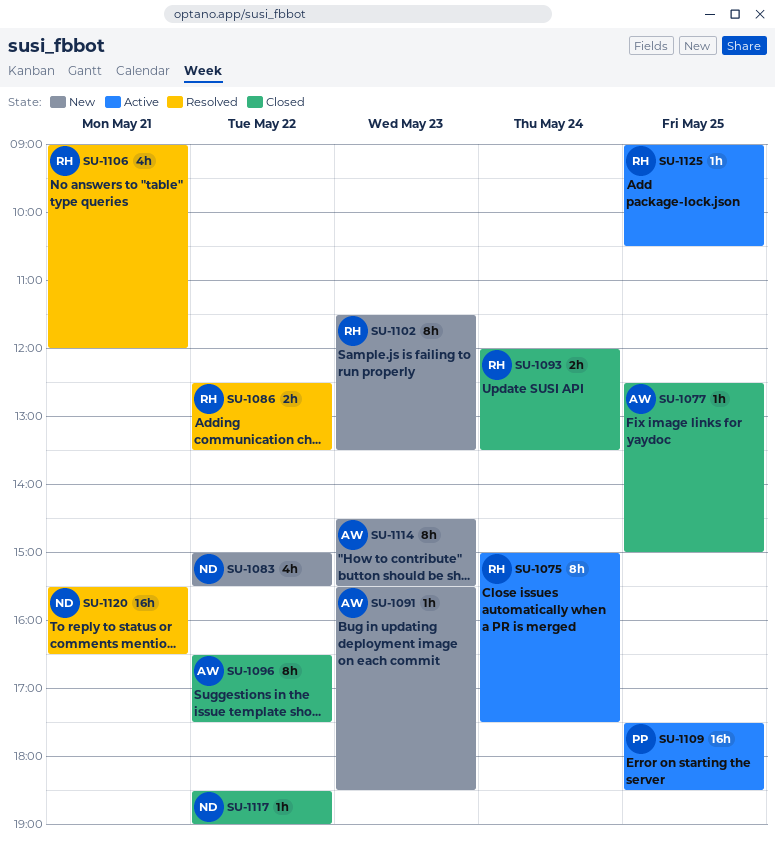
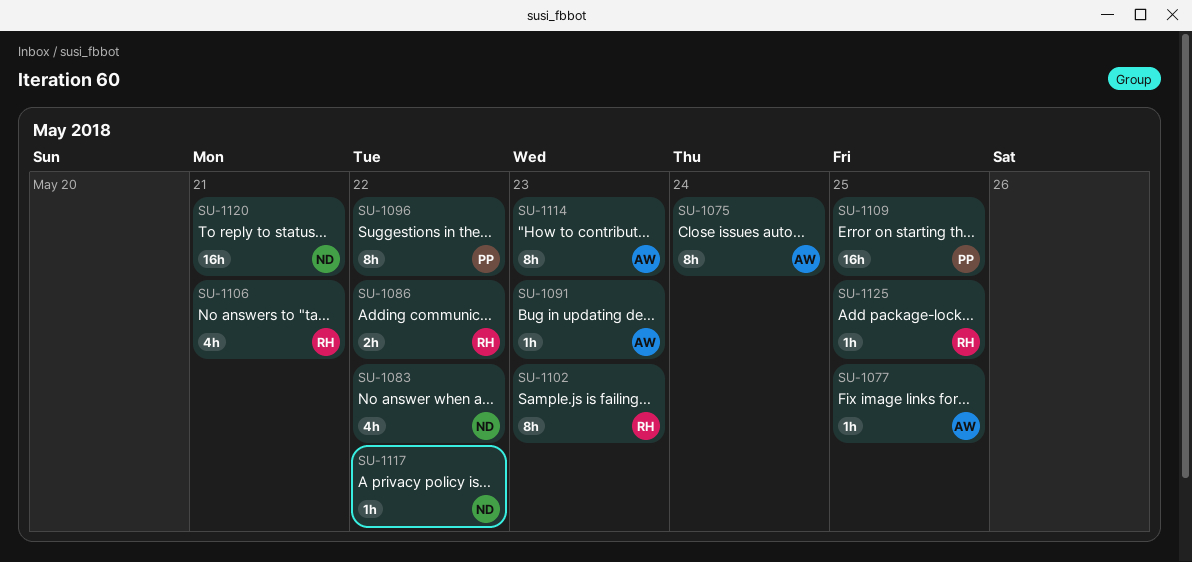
SU-1075, owner: RH -> AW
SU-1093: present -> none
SU-1096, owner: AW -> PP

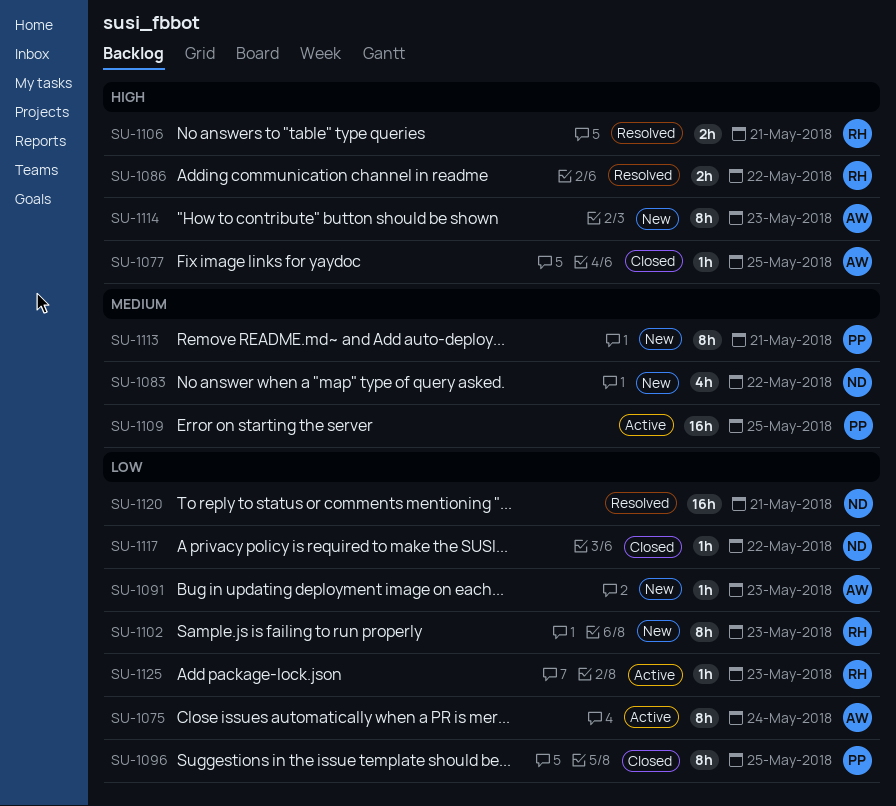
SU-1096, day: May 22 -> May 25
SU-1106, estimate: 4h -> 2h
SU-1113: none -> present
SU-1125, day: May 25 -> May 23

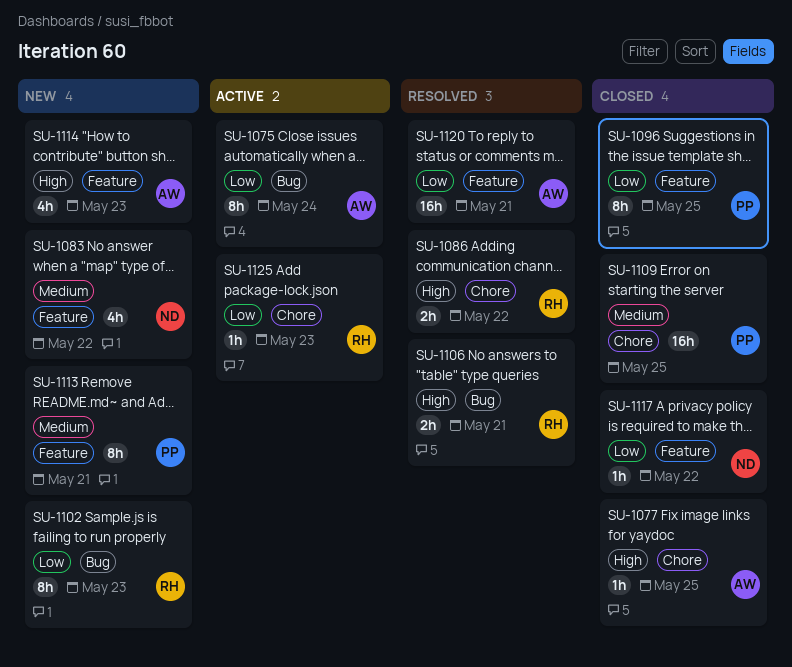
SU-1091: present -> none
SU-1109, status: Active -> Closed
SU-1114, estimate: 8h -> 4h
SU-1120, owner: ND -> AW

